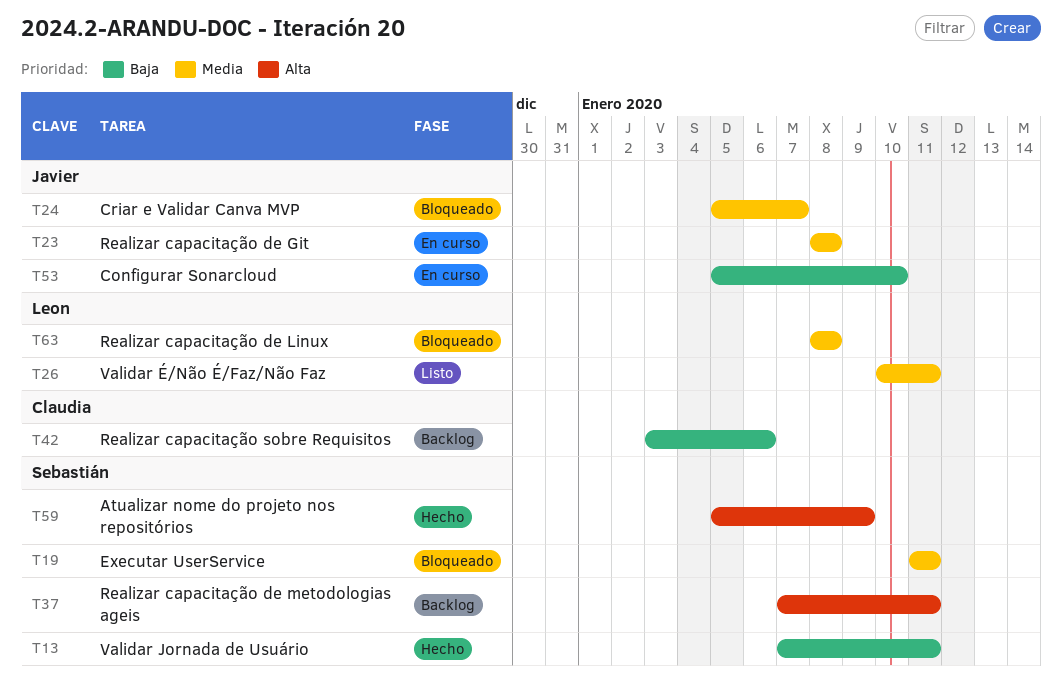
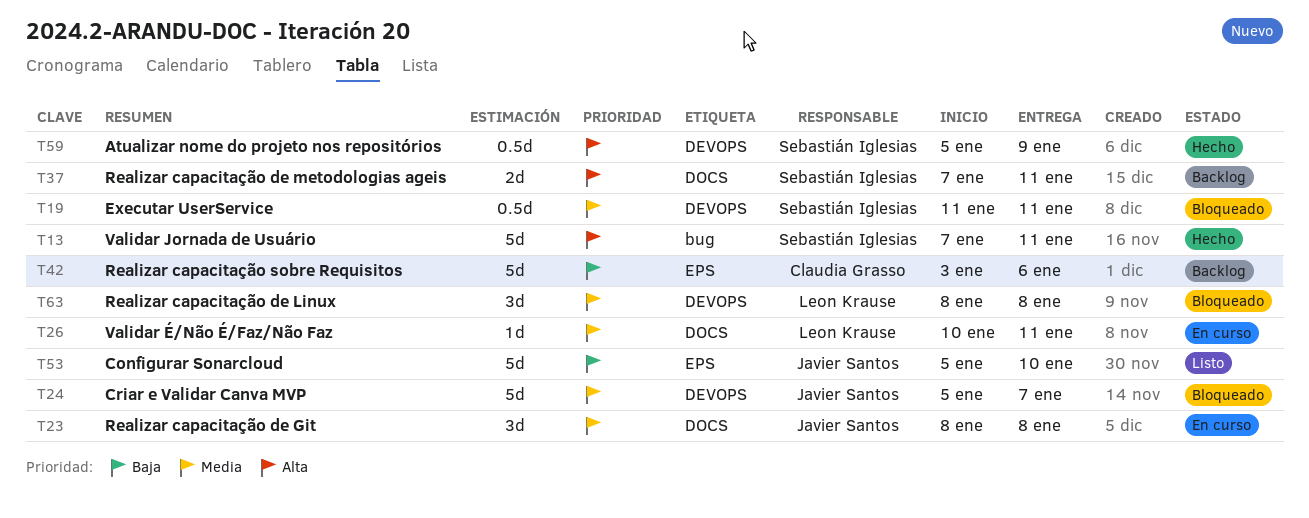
T13, priority: Baja -> Alta
T26, status: Listo -> En curso
T53, status: En curso -> Listo

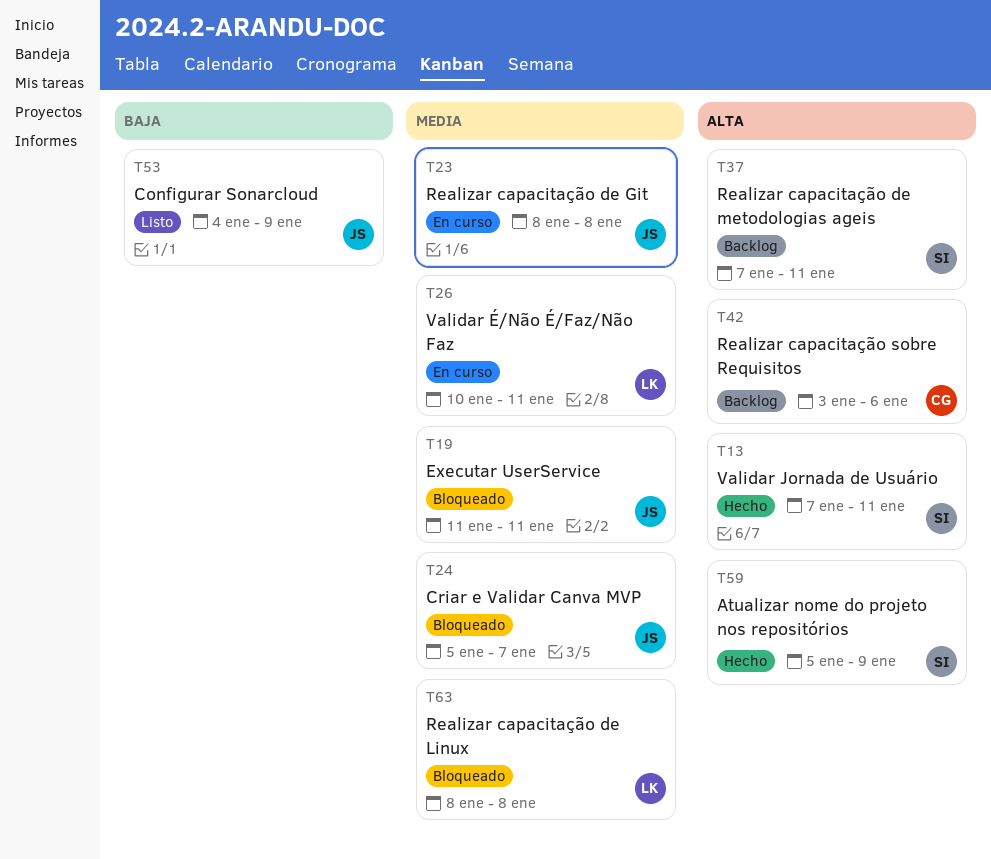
T19, owner: Sebastián Iglesias -> Javier Santos
T42, priority: Baja -> Alta
T53, start: Jan 5 -> Jan 4
T53, due: Jan 10 -> Jan 9

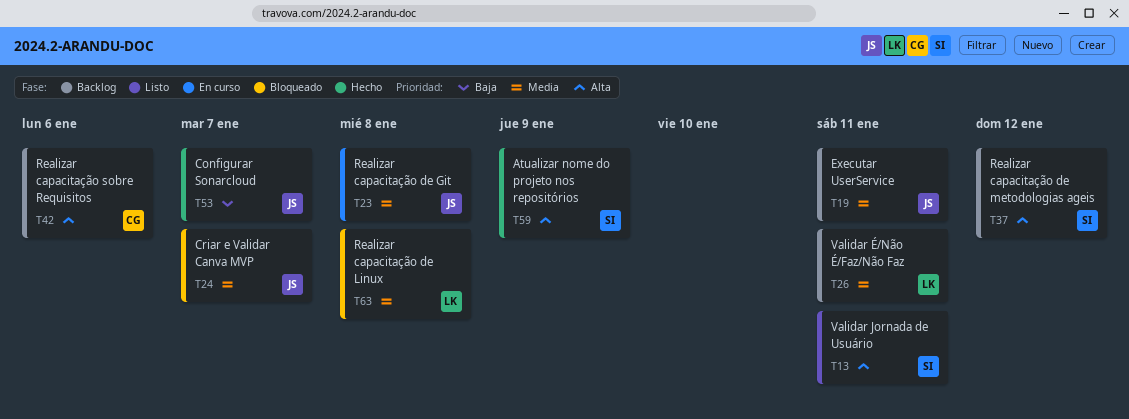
T13, status: Hecho -> Listo
T19, status: Bloqueado -> Backlog
T26, status: En curso -> Backlog
T37, due: Jan 11 -> Jan 12
T53, status: Listo -> Hecho
T53, due: Jan 9 -> Jan 7

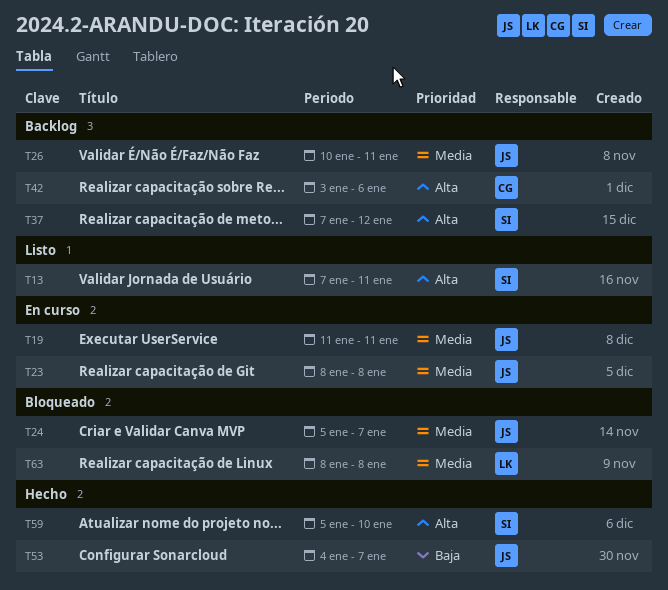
T19, status: Backlog -> En curso
T26, owner: LK -> JS
T59, due: Jan 9 -> Jan 10

